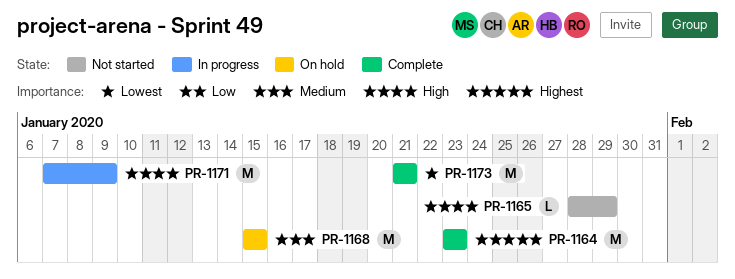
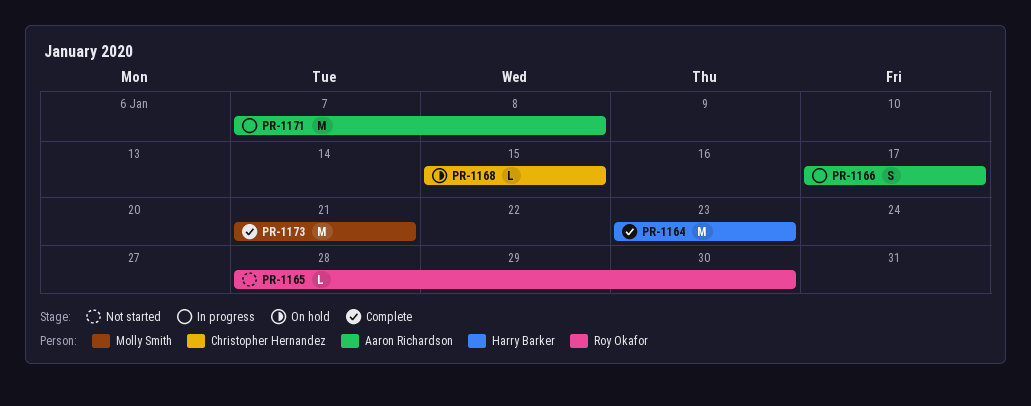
PR-1165, due: Jan 29 -> Jan 30
PR-1166: none -> present
PR-1168, estimate: M -> L
PR-1171, due: Jan 9 -> Jan 8

